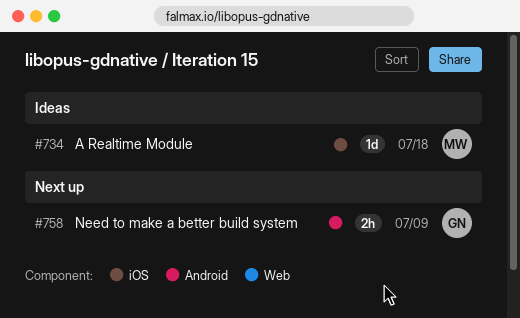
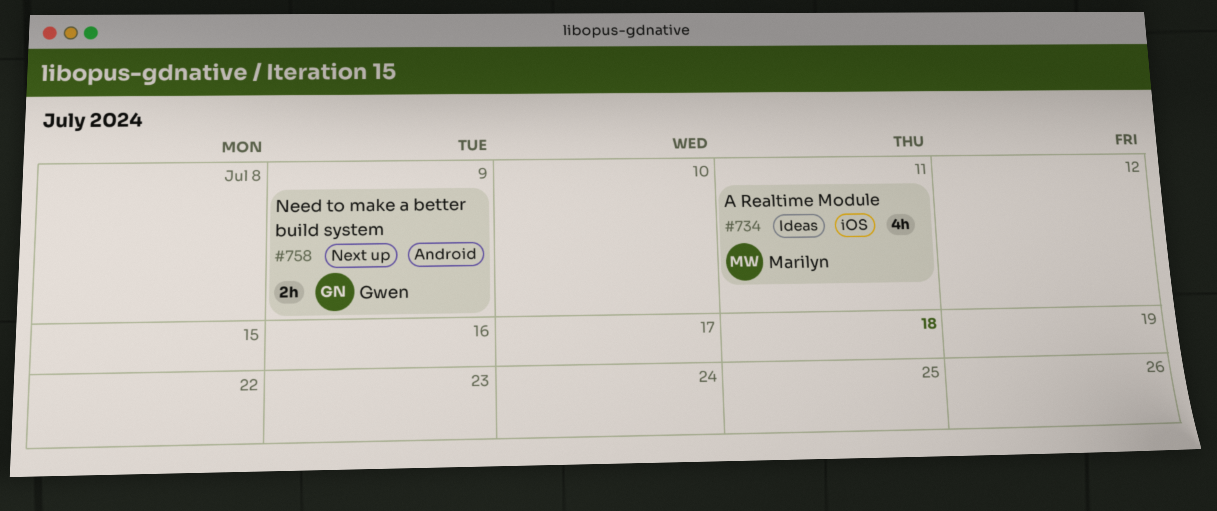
#734, estimate: 1d -> 4h
#734, due: Jul 18 -> Jul 11

